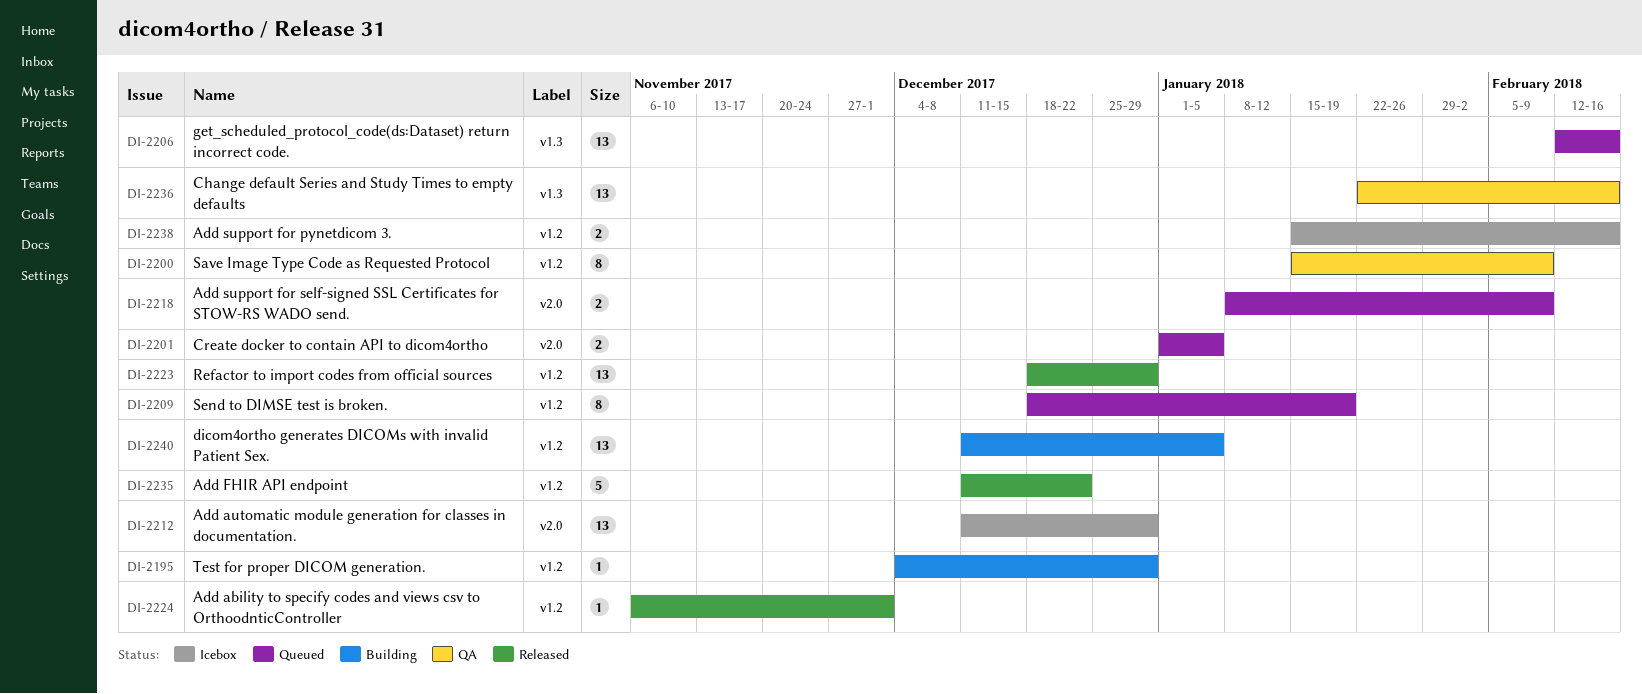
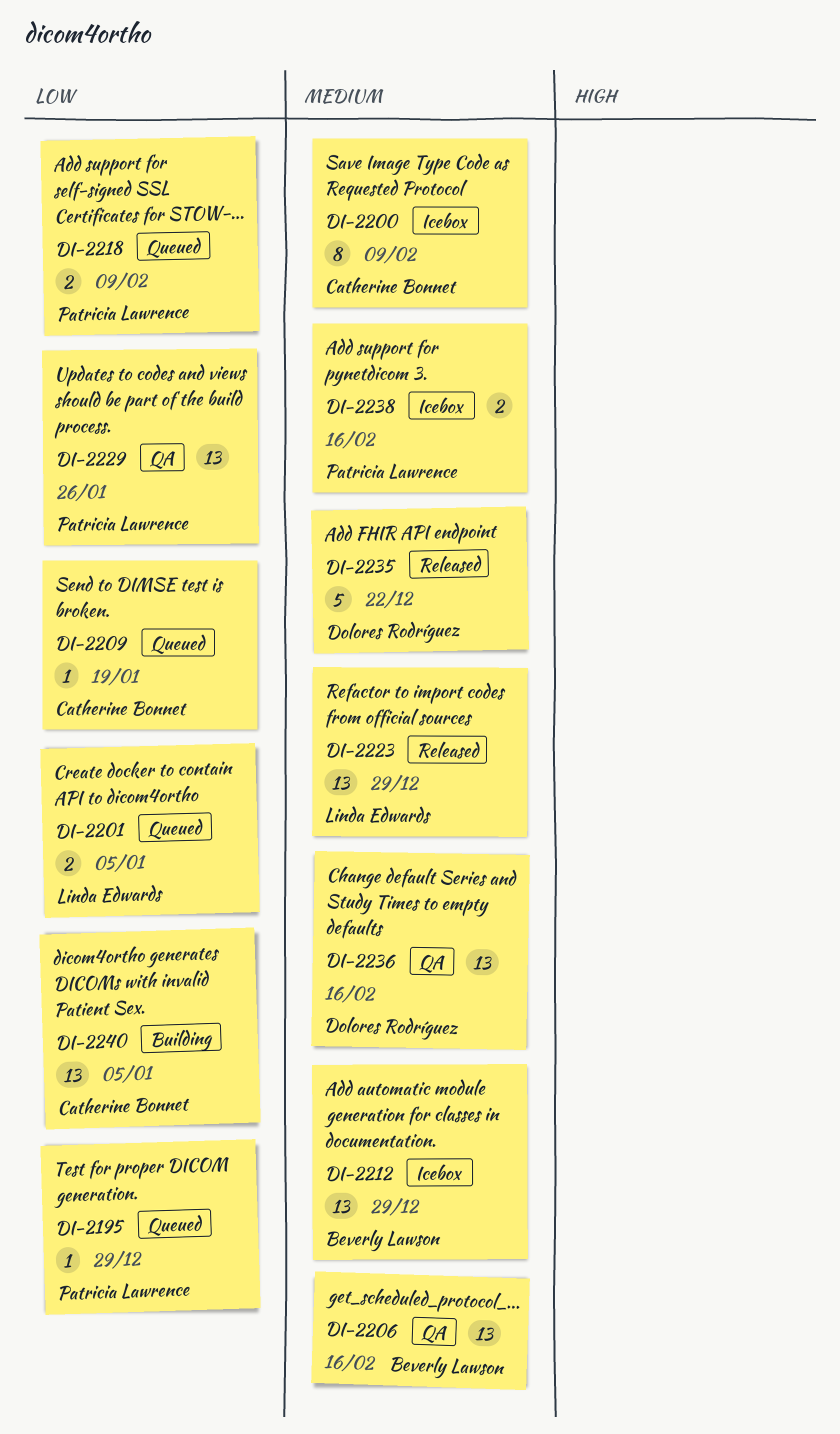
DI-2195, status: Building -> Queued
DI-2200, status: QA -> Icebox
DI-2206, status: Queued -> QA
DI-2209, estimate: 8 -> 1
DI-2224: present -> none
DI-2229: none -> present

